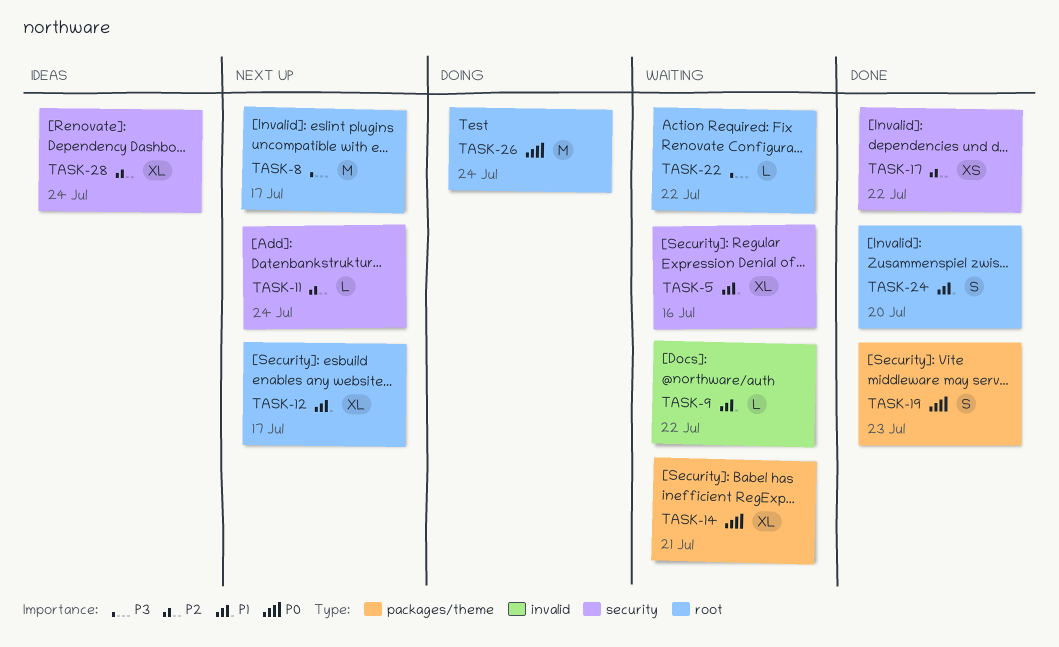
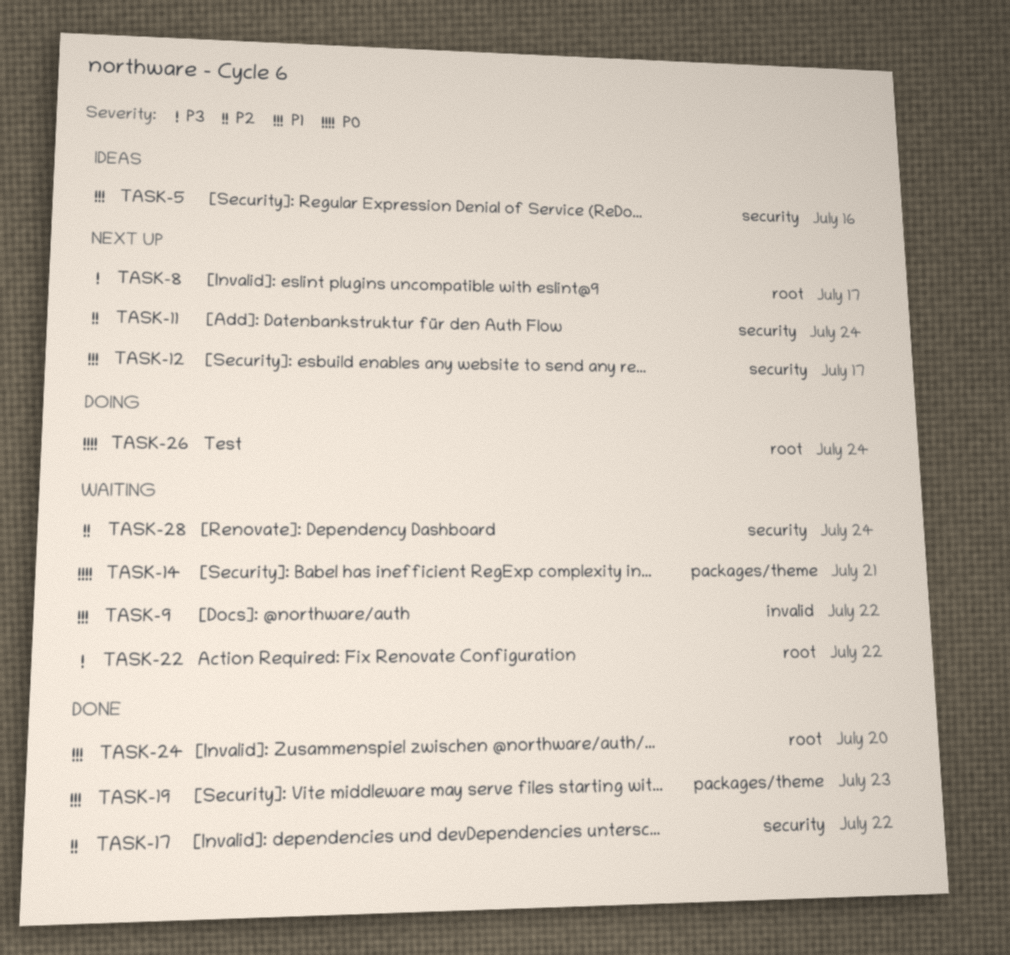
TASK-5, status: Waiting -> Ideas
TASK-12, label: root -> security
TASK-19, priority: P0 -> P1
TASK-28, status: Ideas -> Waiting

